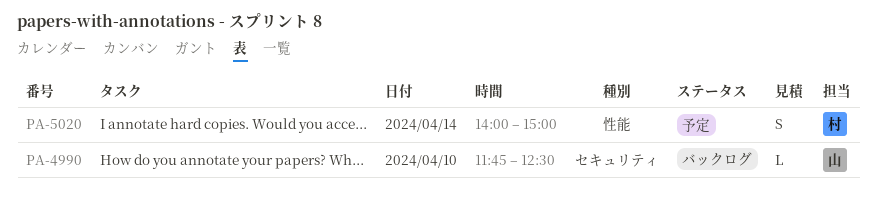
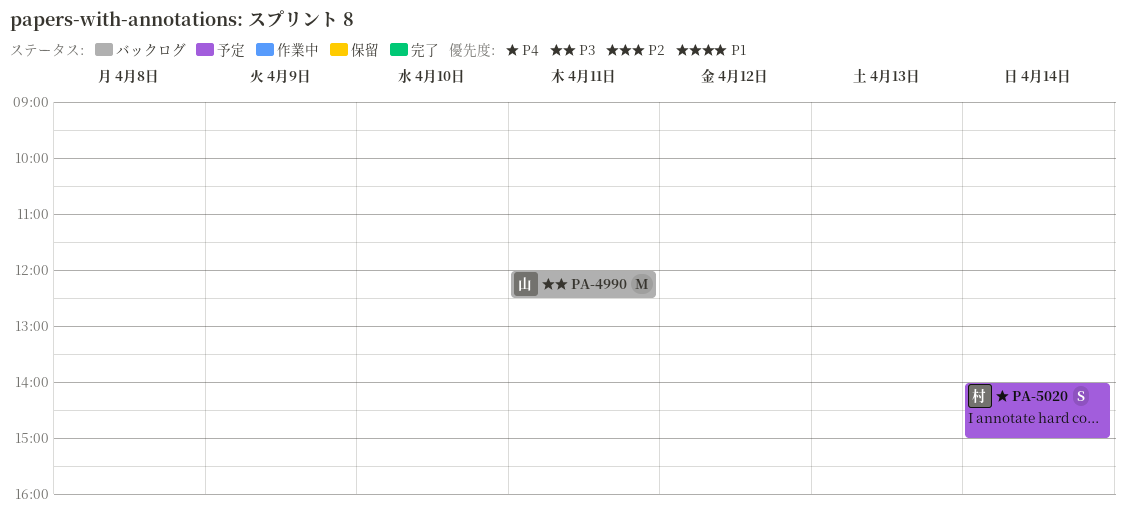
PA-4990, estimate: L -> M
PA-4990, day: Apr 10 -> Apr 11
PA-4990, begins: 11:45 -> 12:00

